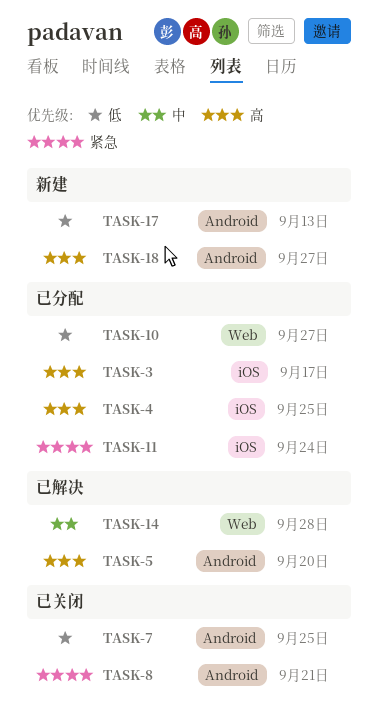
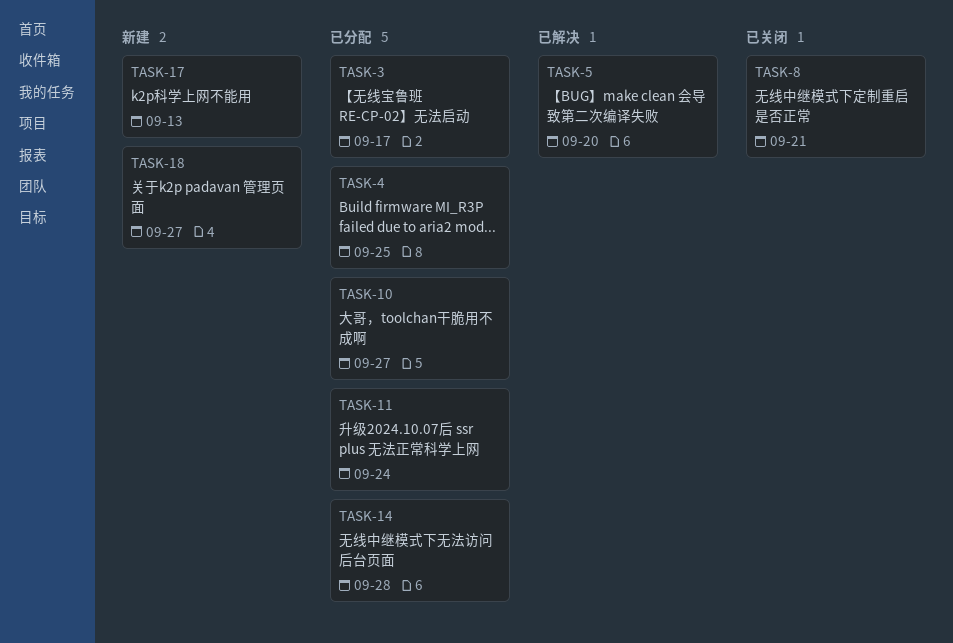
TASK-7: present -> none
TASK-14, status: 已解决 -> 已分配

